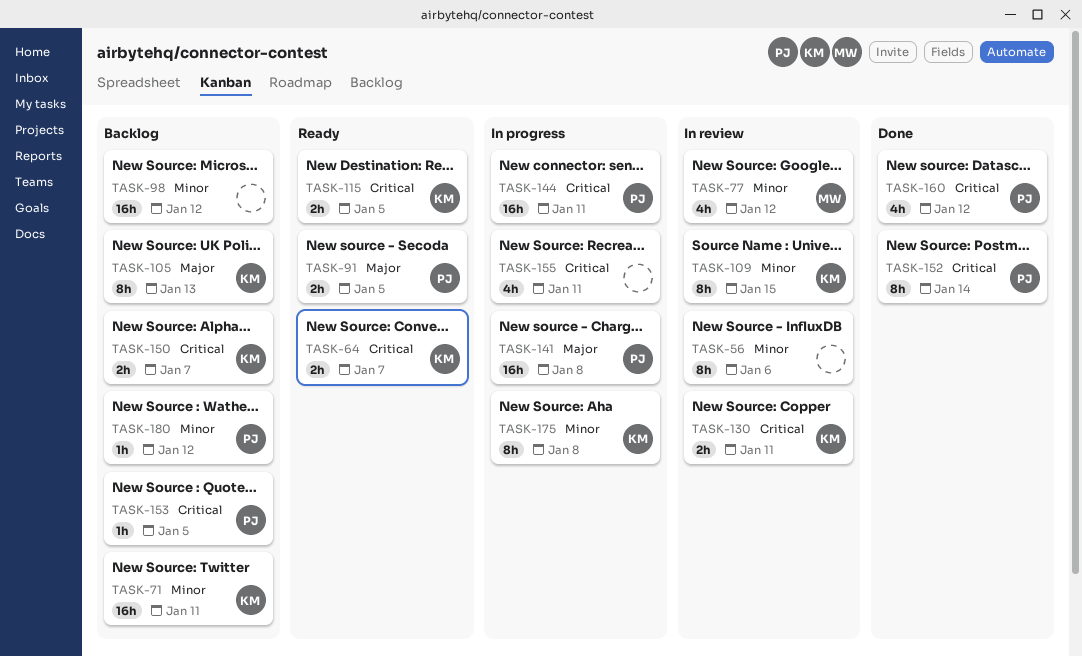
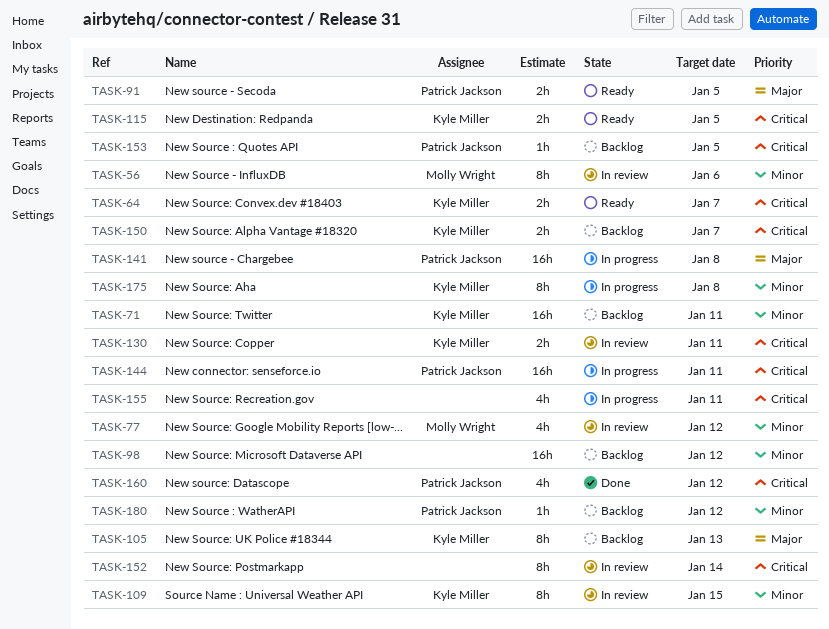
TASK-56, owner: none -> Molly Wright
TASK-152, status: Done -> In review
TASK-152, owner: Patrick Jackson -> none

